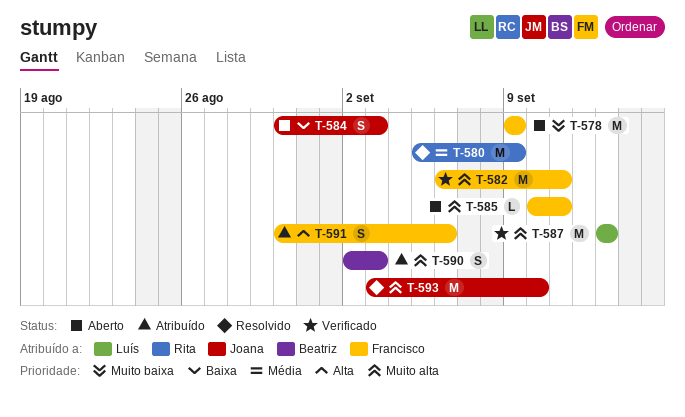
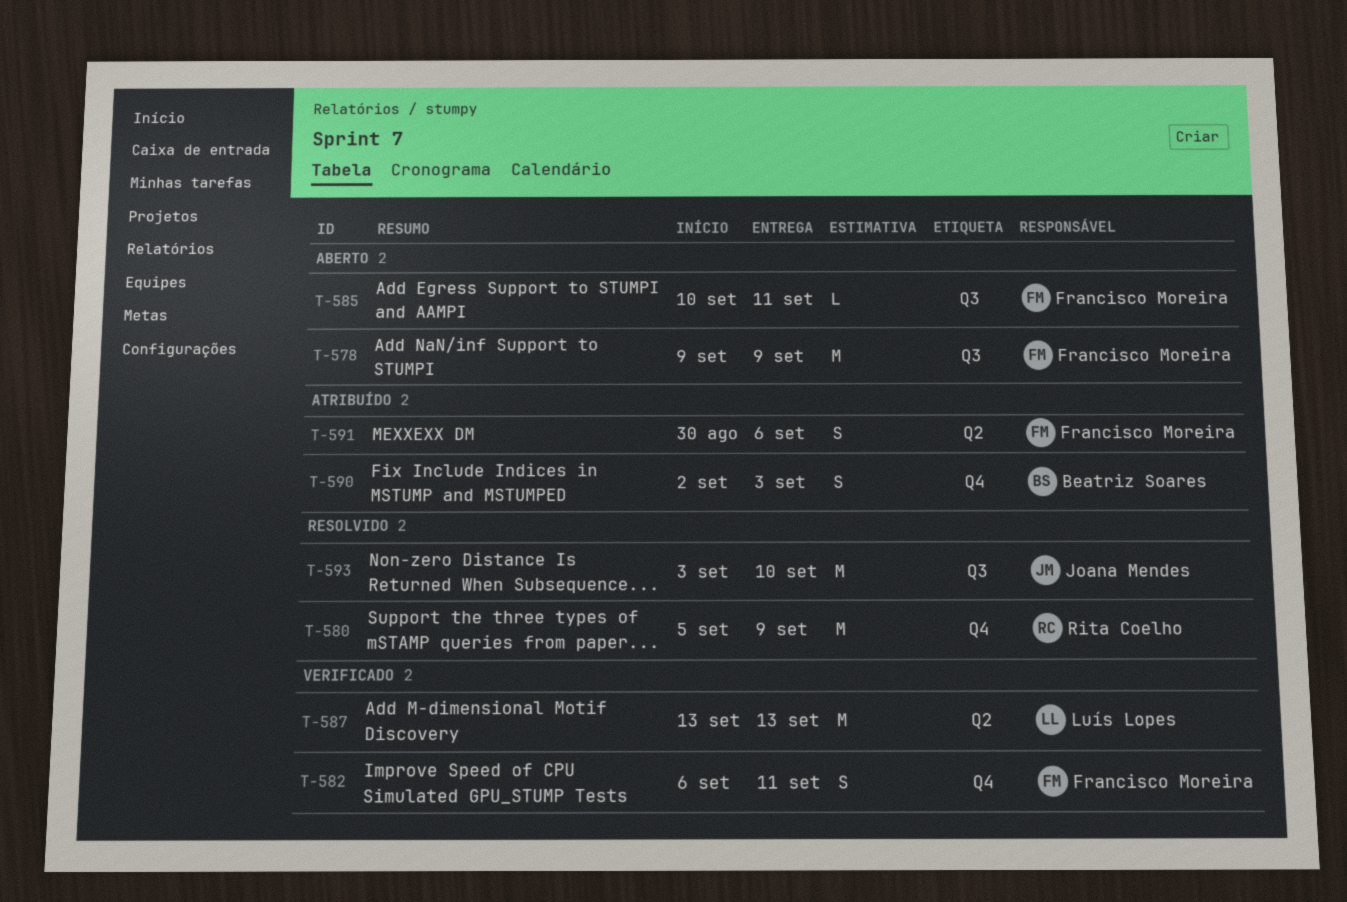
T-582, estimate: M -> S
T-584: present -> none

